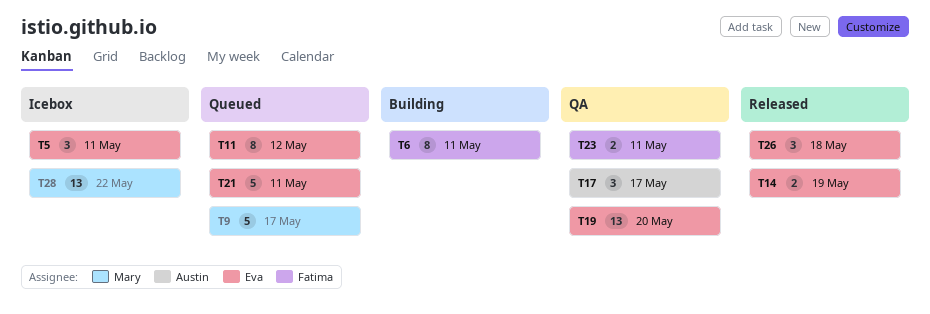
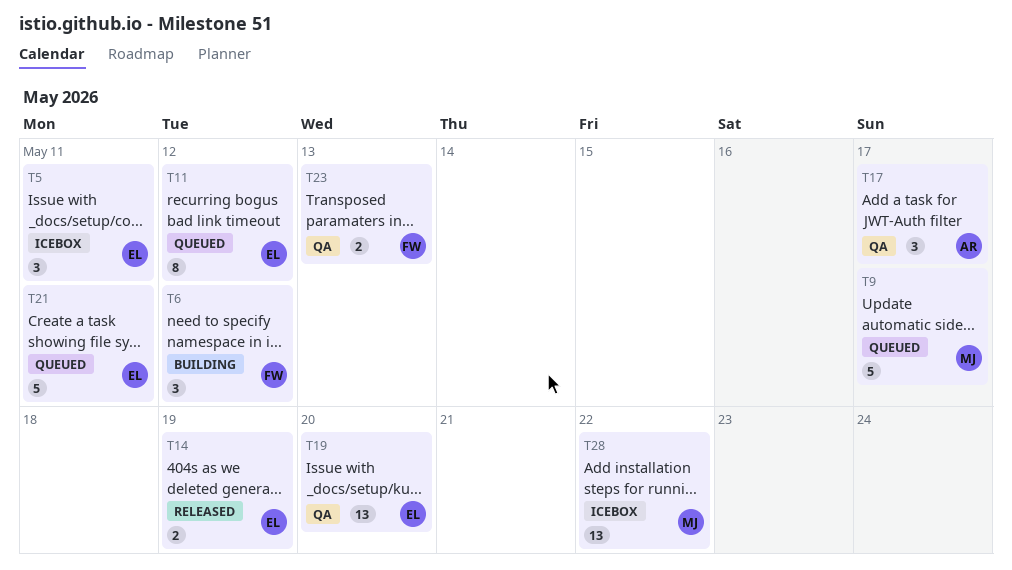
T6, estimate: 8 -> 3
T6, due: May 11 -> May 12
T23, due: May 11 -> May 13
T26: present -> none

